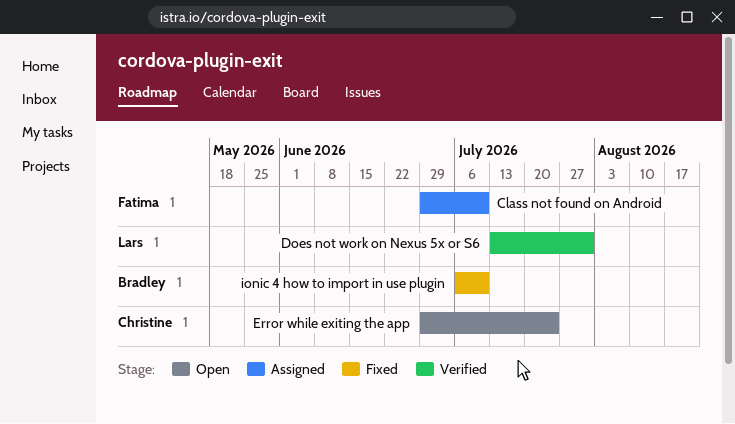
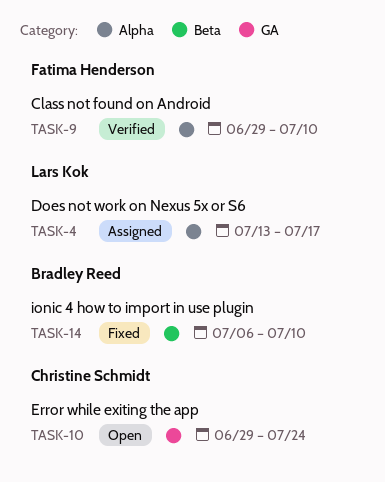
Class not found on Android, status: Assigned -> Verified
Does not work on Nexus 5x or S6, status: Verified -> Assigned
Does not work on Nexus 5x or S6, due: Jul 31 -> Jul 17

